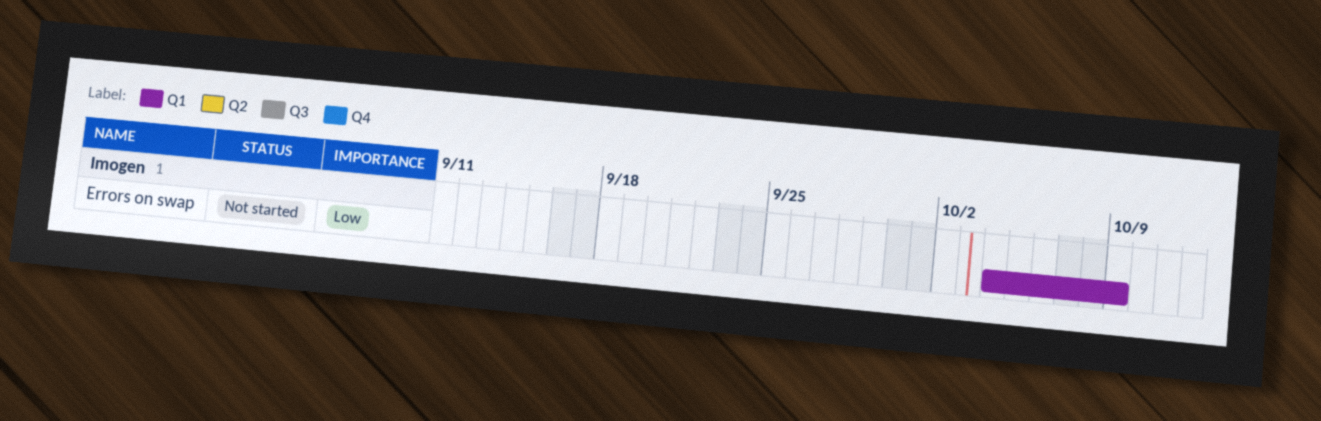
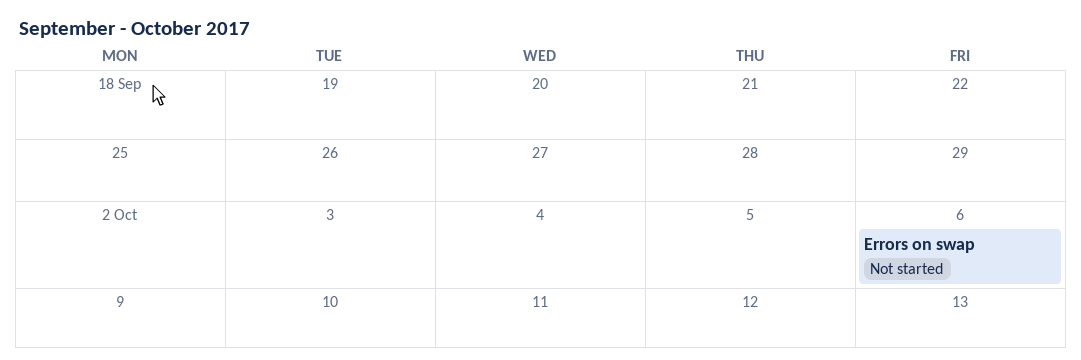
Errors on swap, due: Oct 9 -> Oct 6

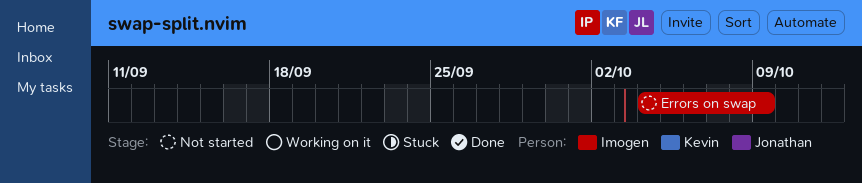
Errors on swap, due: Oct 6 -> Oct 9

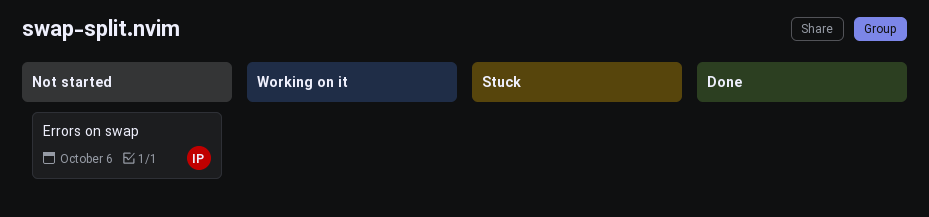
Errors on swap, due: Oct 9 -> Oct 6

